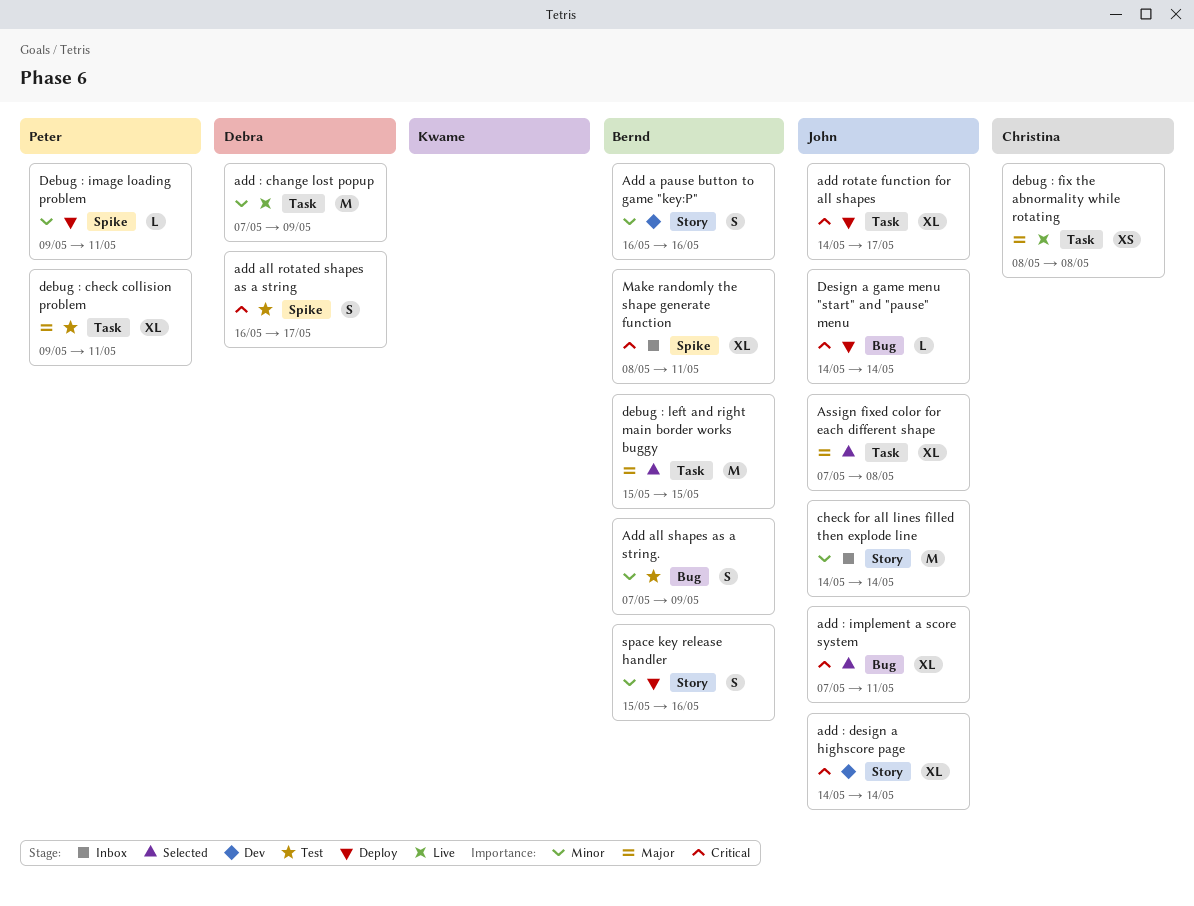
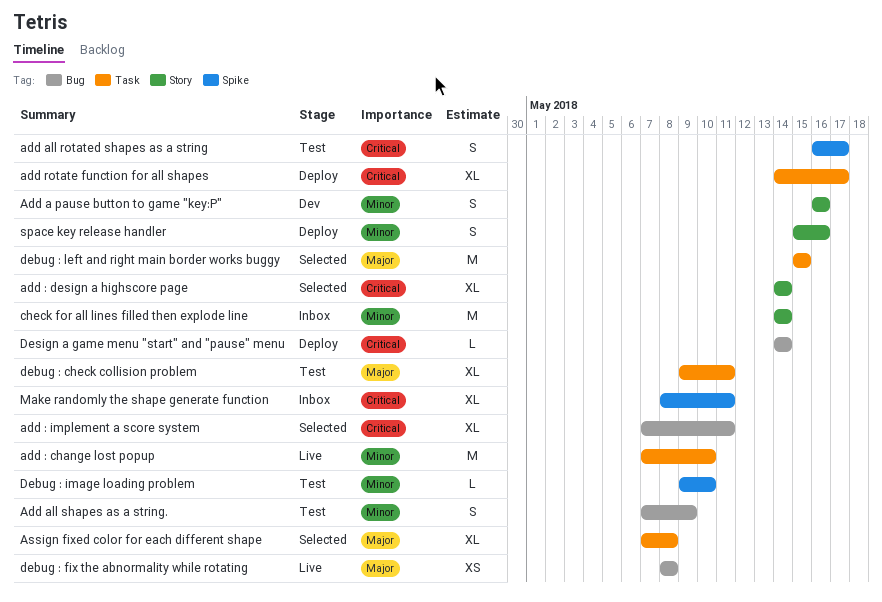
add : change lost popup, due: May 9 -> May 10
add : design a highscore page, status: Dev -> Selected
debug : fix the abnormality while rotating, label: Task -> Bug
Debug : image loading problem, status: Deploy -> Test
Debug : image loading problem, due: May 11 -> May 10

